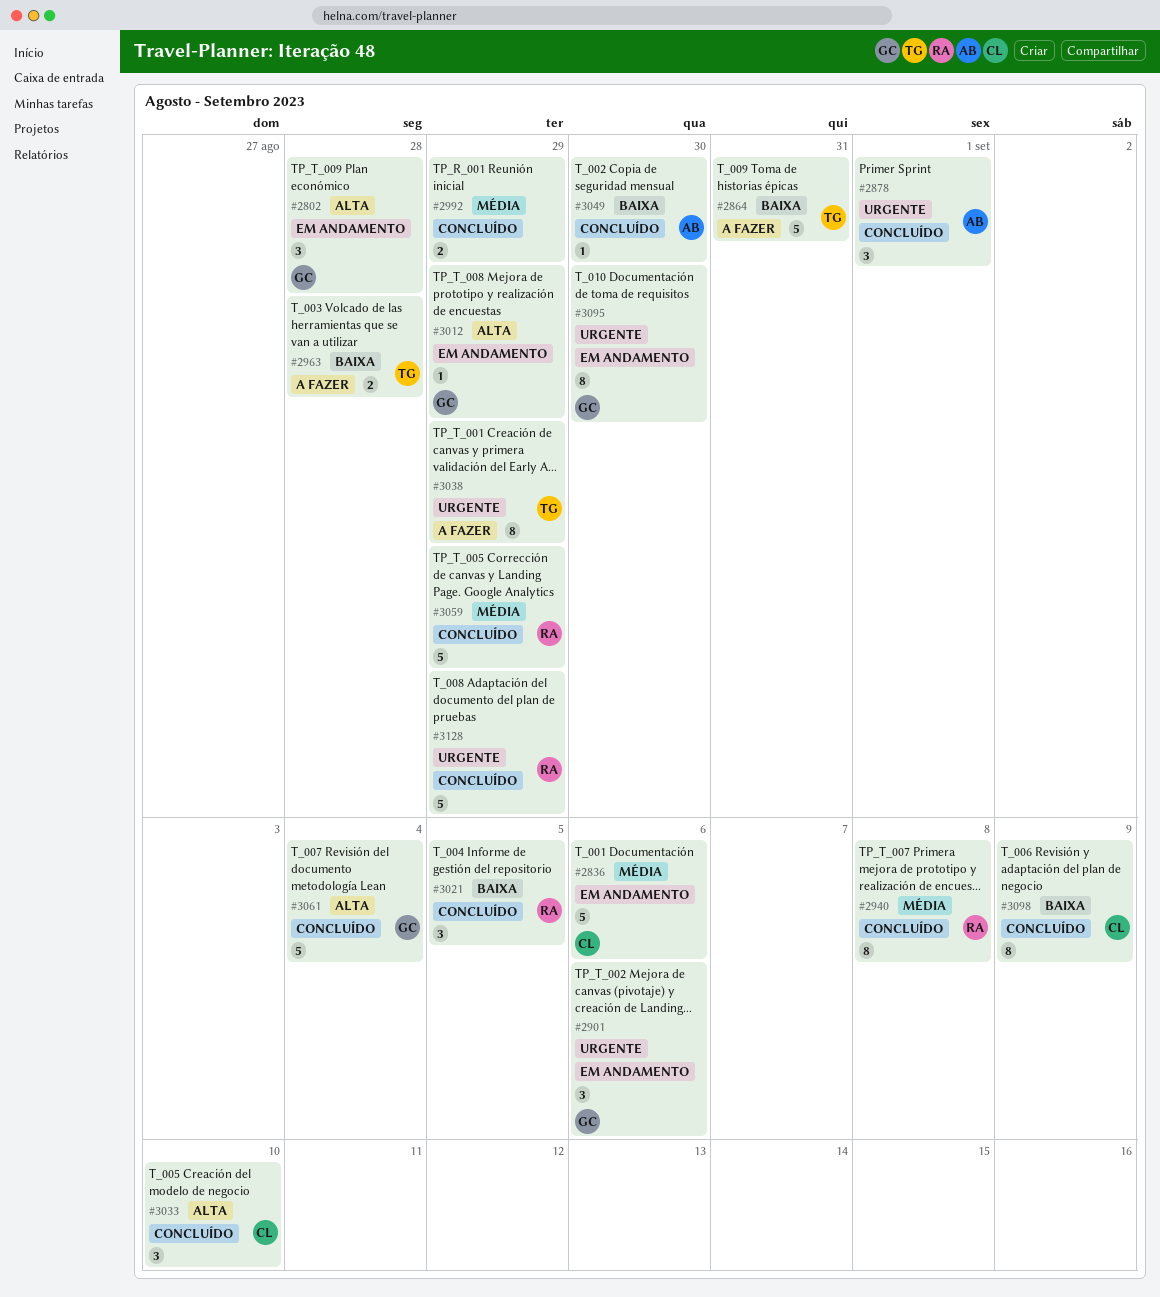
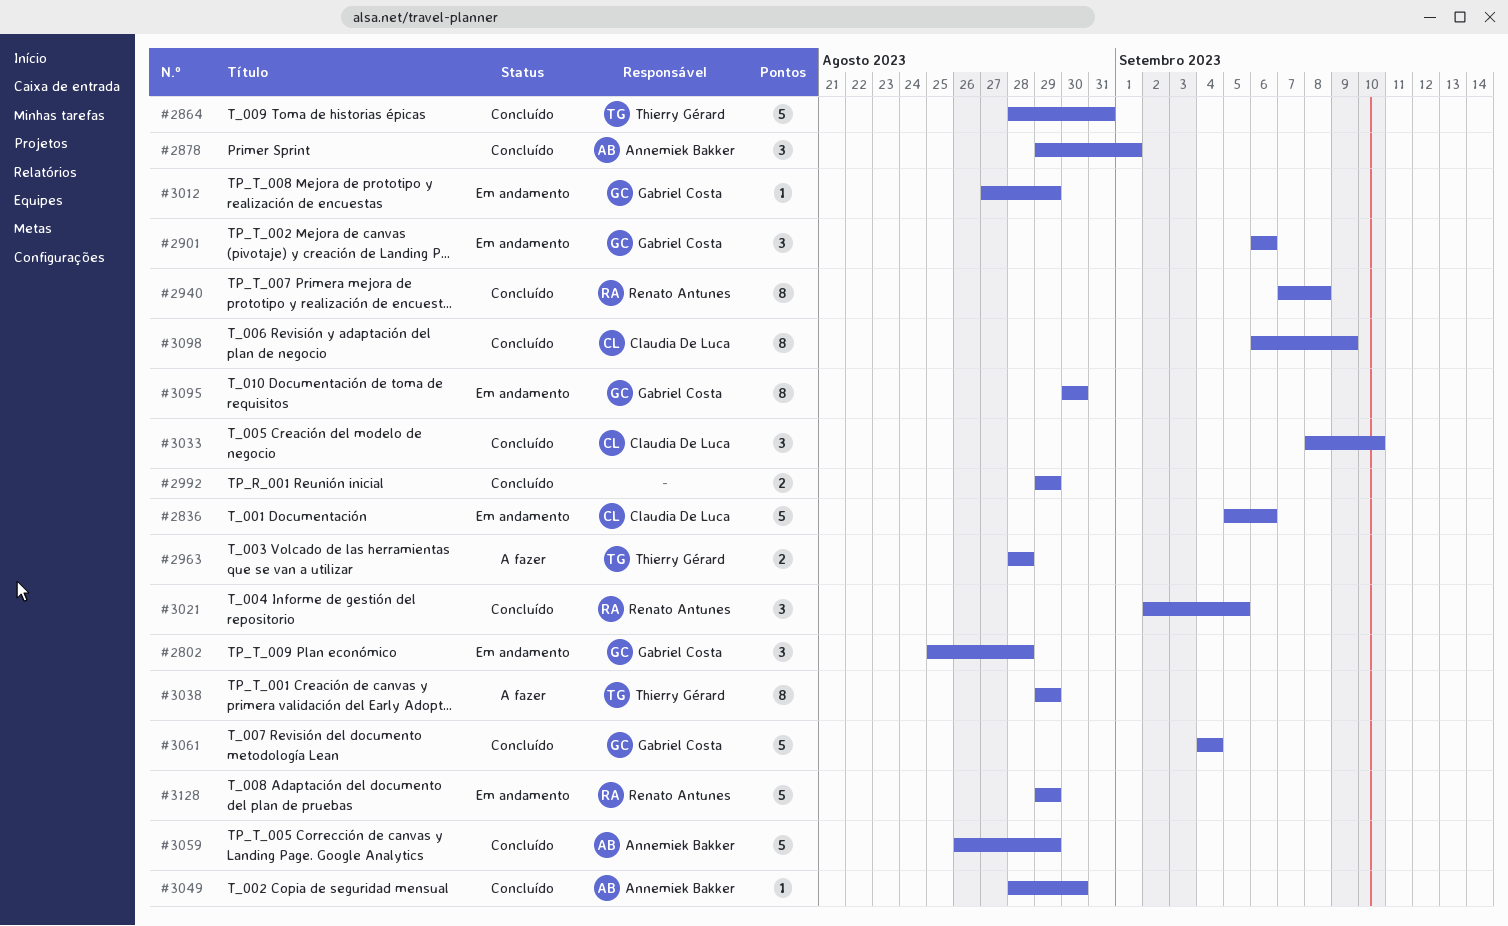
#2864, status: A fazer -> Concluído
#3059, owner: Renato Antunes -> Annemiek Bakker
#3128, status: Concluído -> Em andamento

